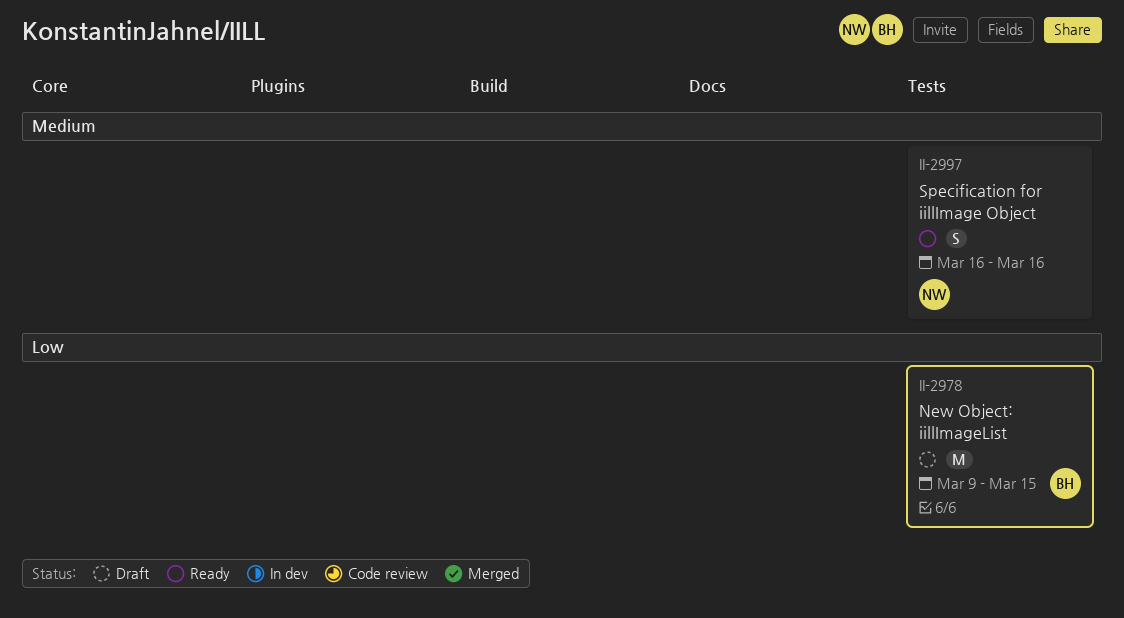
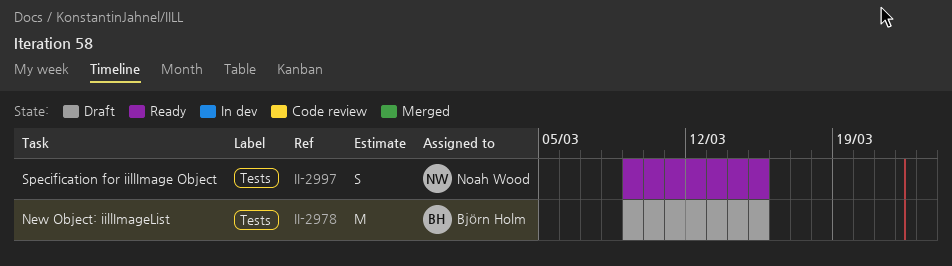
II-2997, start: Mar 16 -> Mar 9
II-2997, due: Mar 16 -> Mar 15

